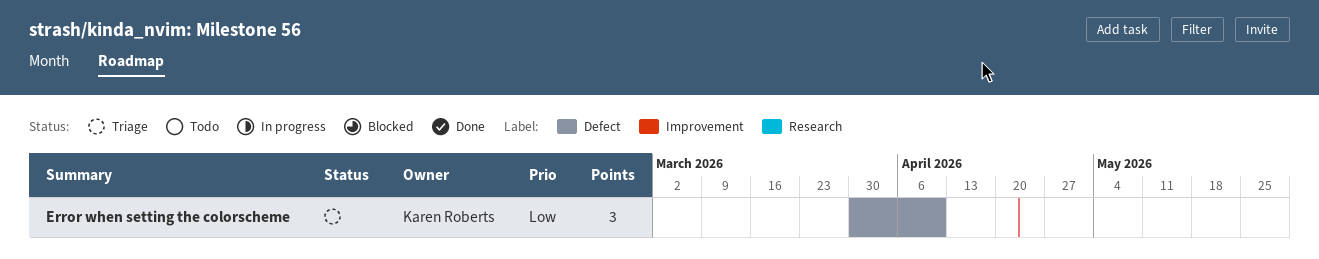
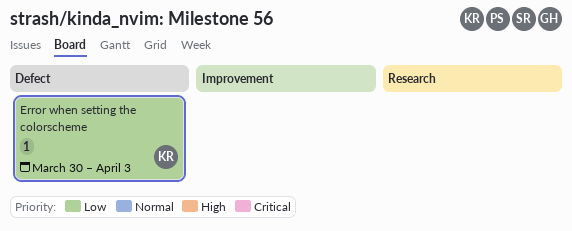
Error when setting the colorscheme, estimate: 3 -> 1
Error when setting the colorscheme, due: Apr 10 -> Apr 3

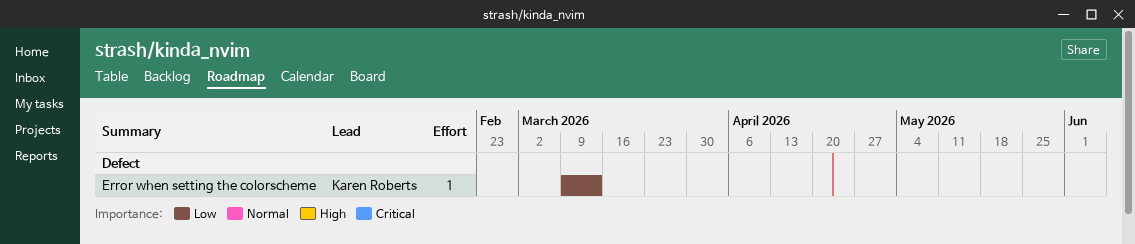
Error when setting the colorscheme, start: Mar 30 -> Mar 9
Error when setting the colorscheme, due: Apr 3 -> Mar 13

